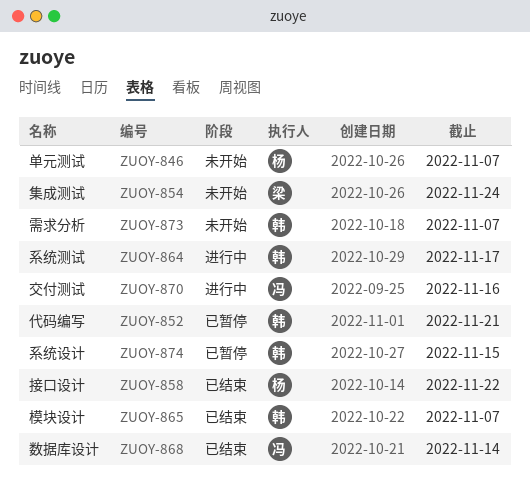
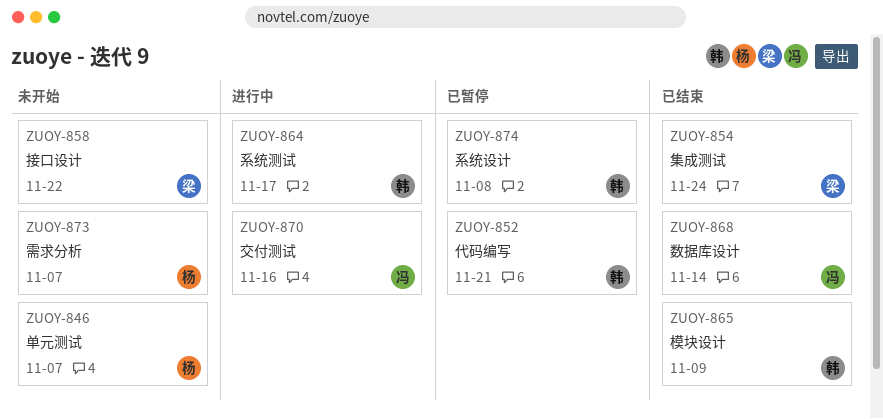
ZUOY-854, status: 未开始 -> 已结束
ZUOY-858, status: 已结束 -> 未开始
ZUOY-858, owner: 杨 -> 梁
ZUOY-865, due: Nov 7 -> Nov 9
ZUOY-873, owner: 韩 -> 杨
ZUOY-874, due: Nov 15 -> Nov 8

